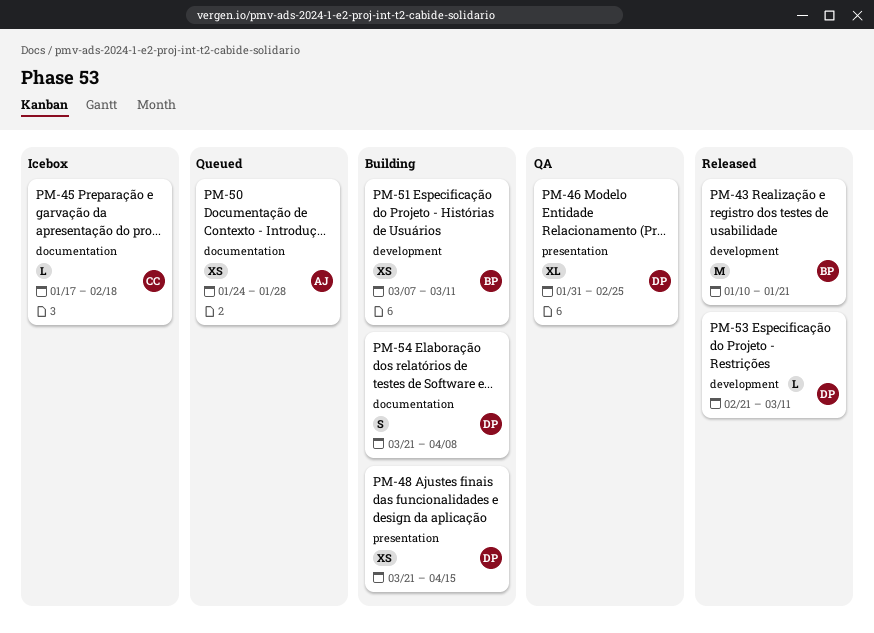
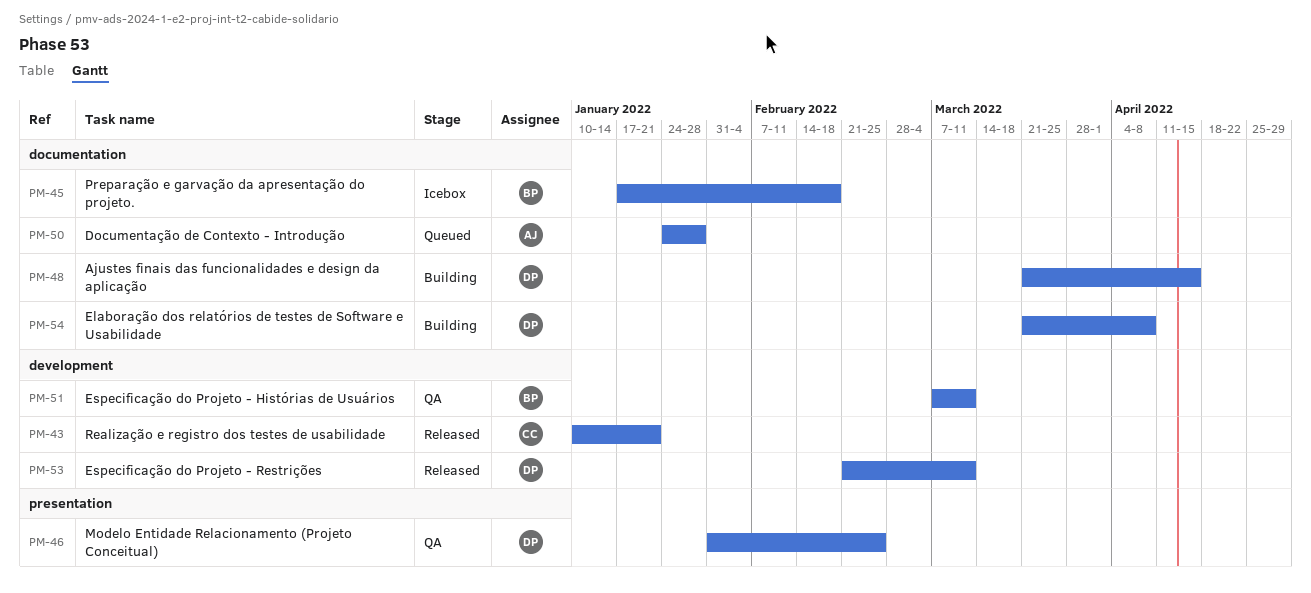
PM-43, owner: BP -> CC
PM-45, owner: CC -> BP
PM-48, label: presentation -> documentation
PM-51, status: Building -> QA

